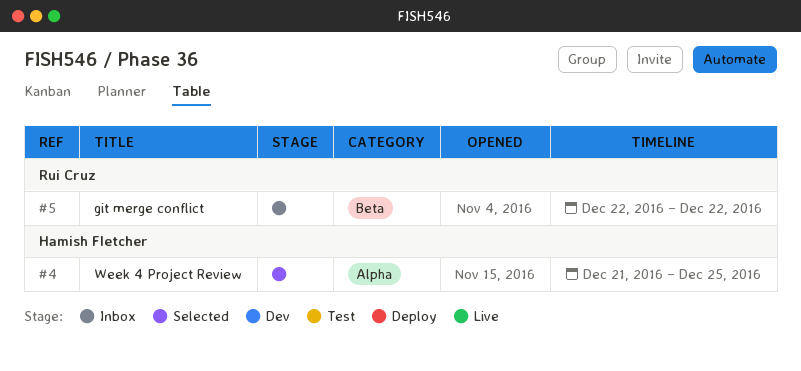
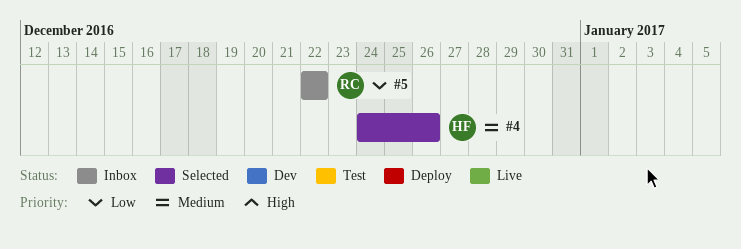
#4, start: Dec 21 -> Dec 24
#4, due: Dec 25 -> Dec 26

